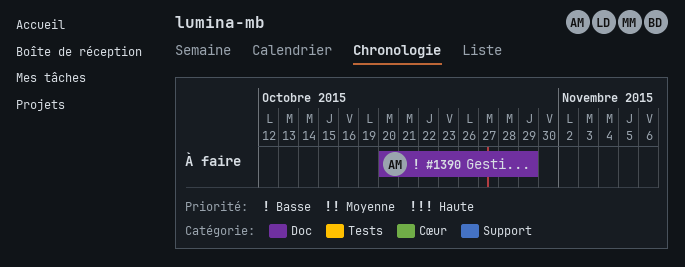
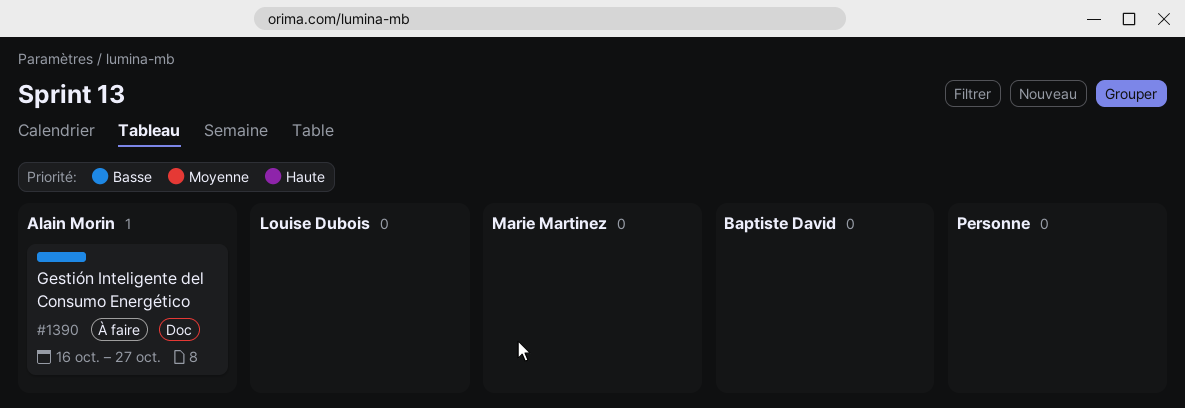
#1390, start: Oct 20 -> Oct 16
#1390, due: Oct 29 -> Oct 27

